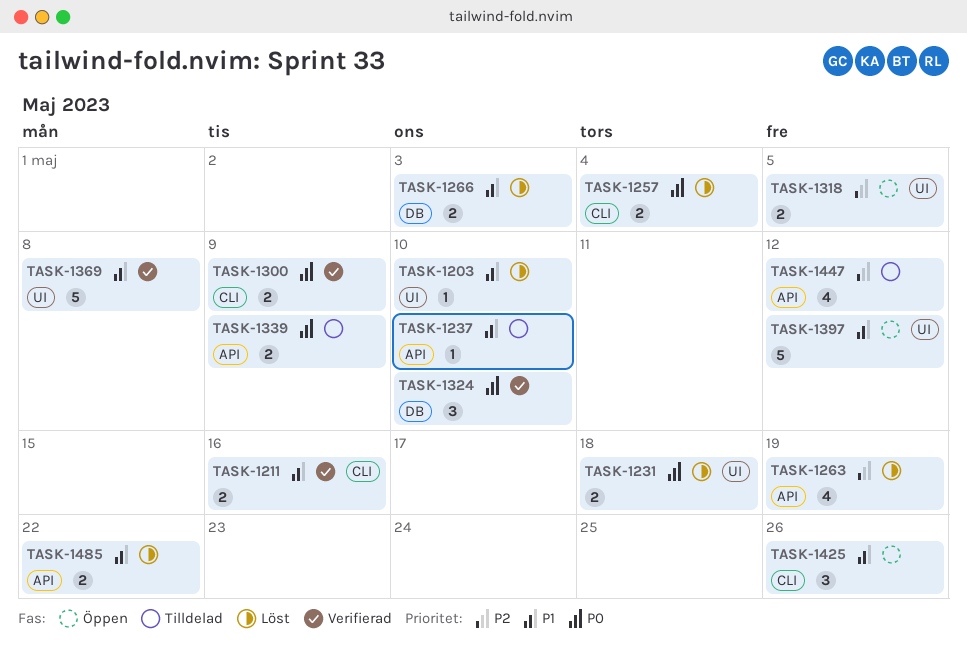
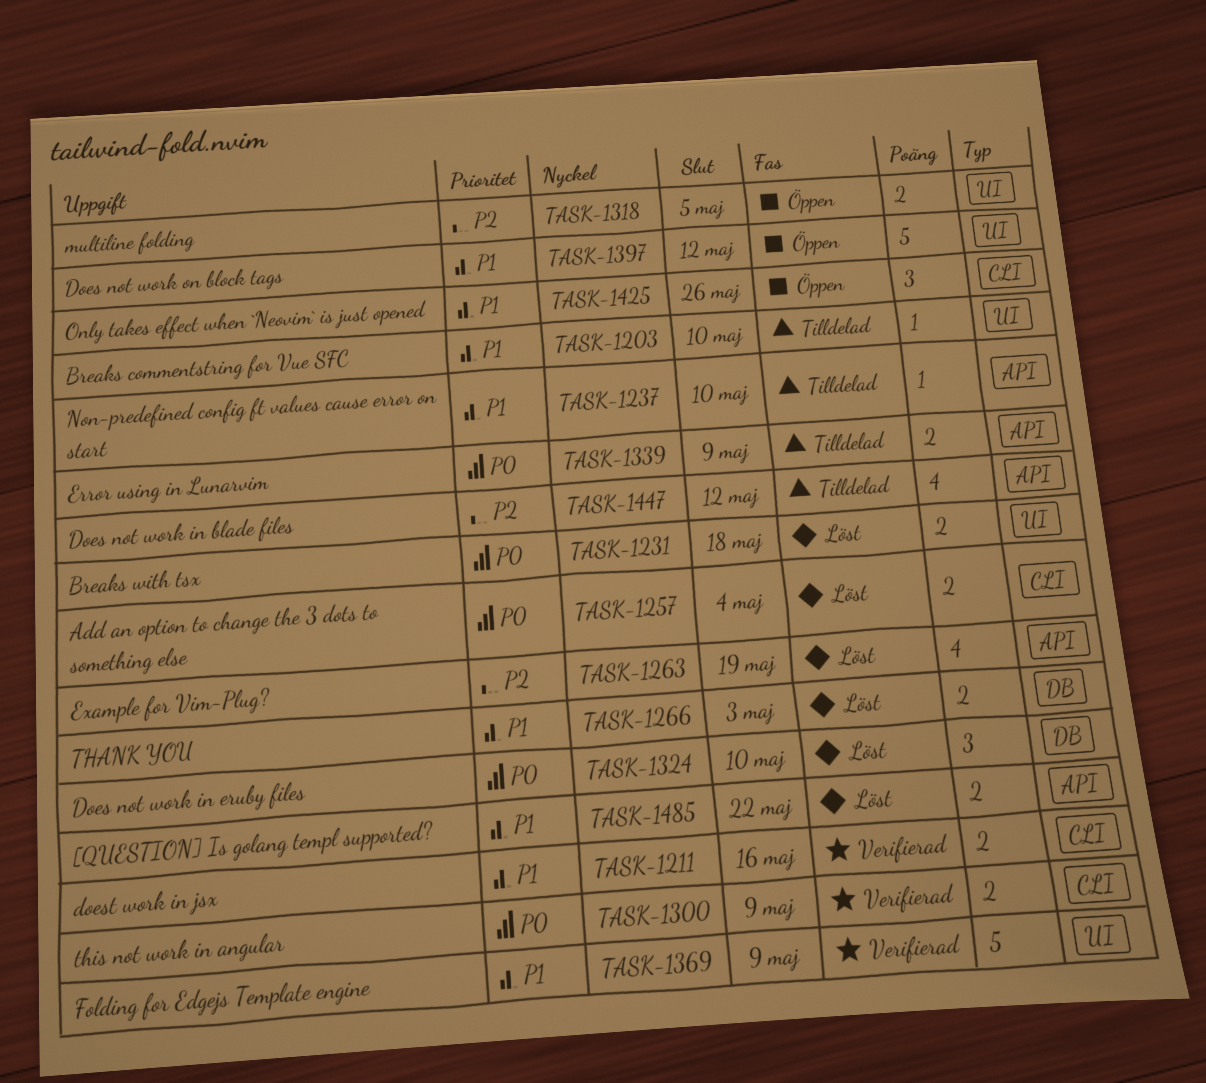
TASK-1203, status: Löst -> Tilldelad
TASK-1324, status: Verifierad -> Löst
TASK-1369, due: May 8 -> May 9

